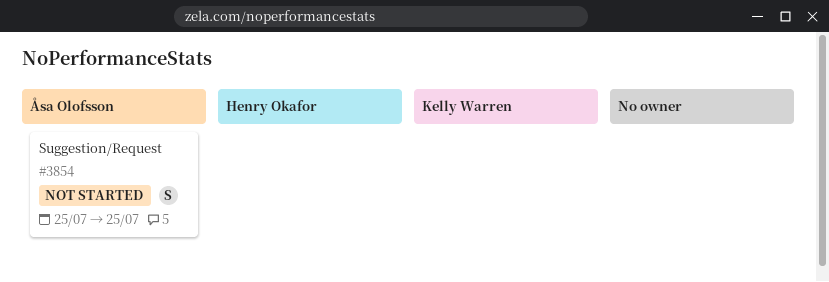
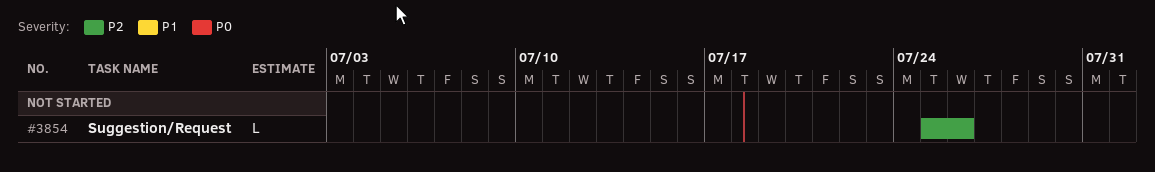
#3854, estimate: S -> L
#3854, due: Jul 25 -> Jul 26

